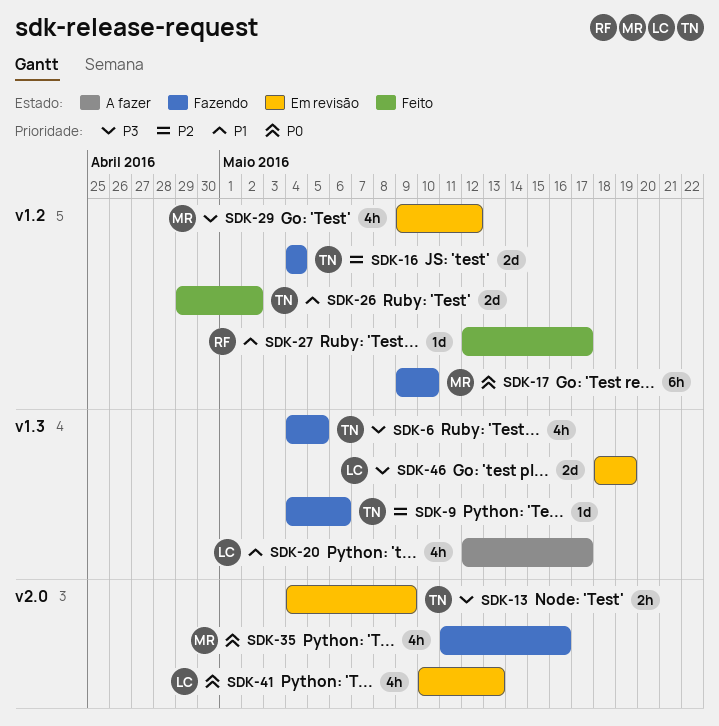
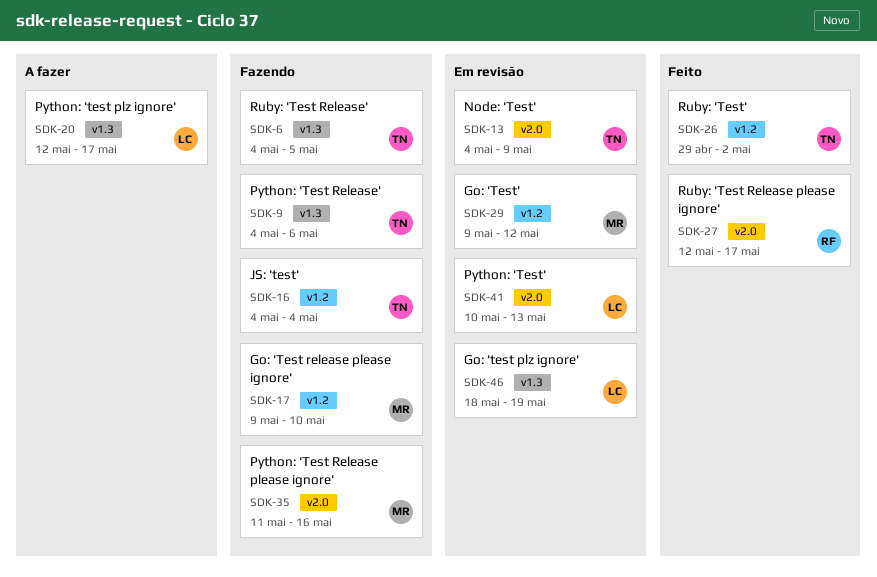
SDK-27, label: v1.2 -> v2.0

